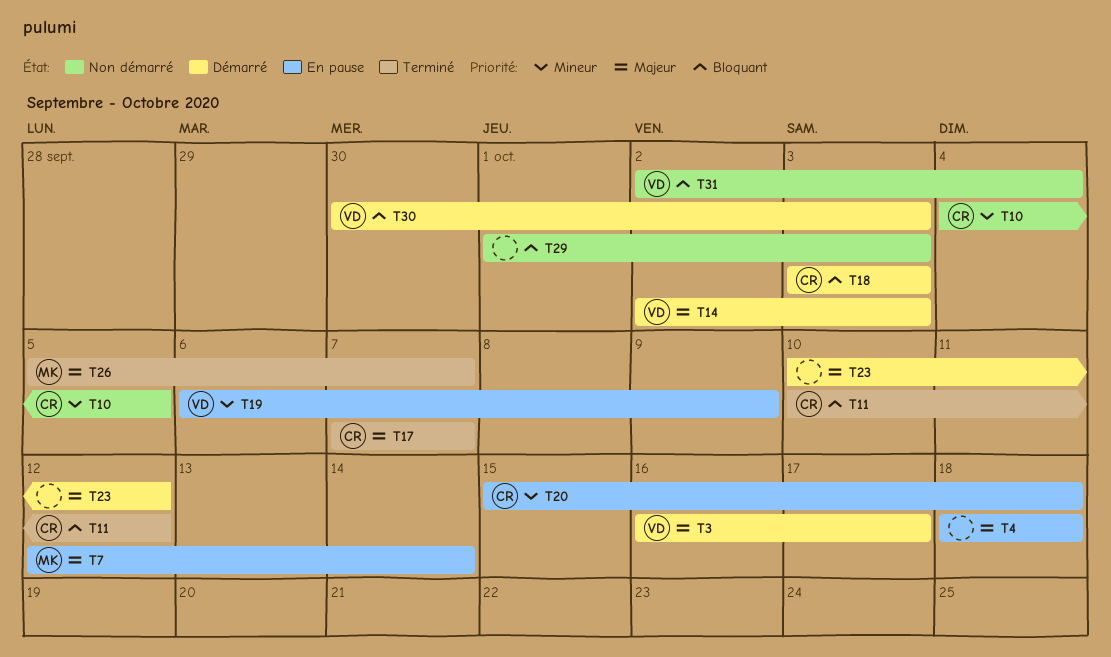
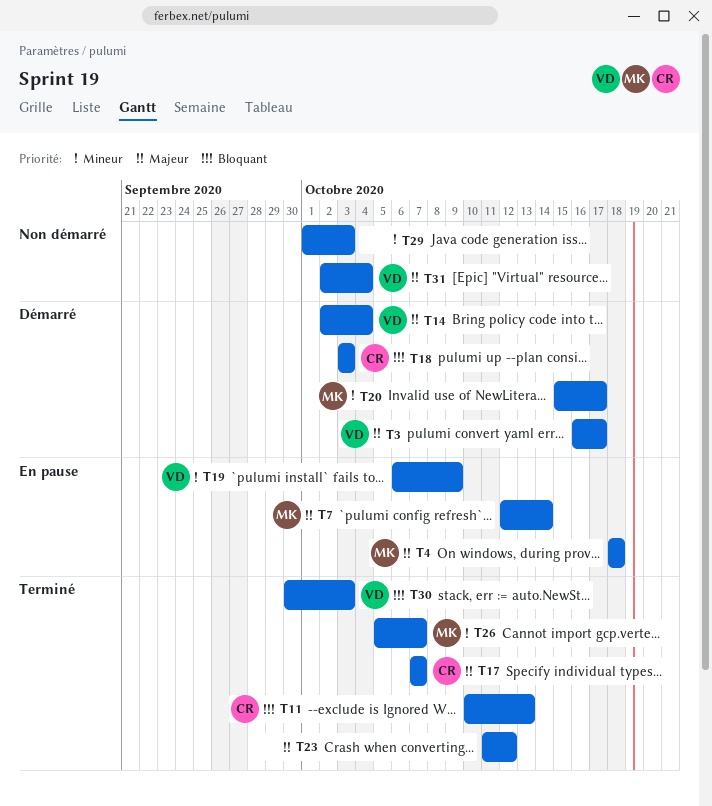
T4, owner: none -> MK
T10: present -> none
T11, due: Oct 12 -> Oct 13
T14, due: Oct 3 -> Oct 4
T20, status: En pause -> Démarré
T20, owner: CR -> MK
T20, due: Oct 18 -> Oct 17
T23, status: Démarré -> Terminé
T23, start: Oct 10 -> Oct 11
T26, priority: Majeur -> Mineur
T29, priority: Bloquant -> Mineur
T30, status: Démarré -> Terminé
T31, priority: Bloquant -> Majeur

